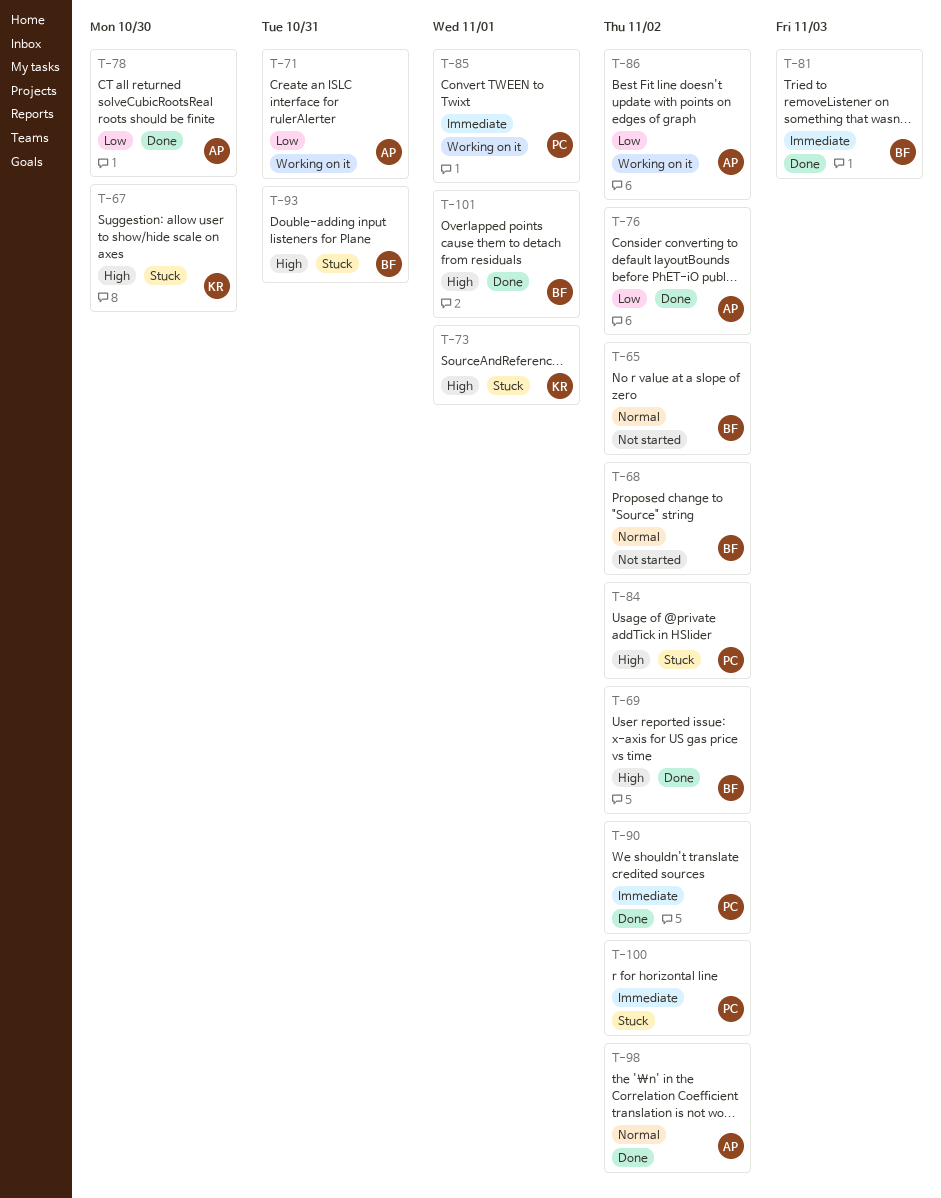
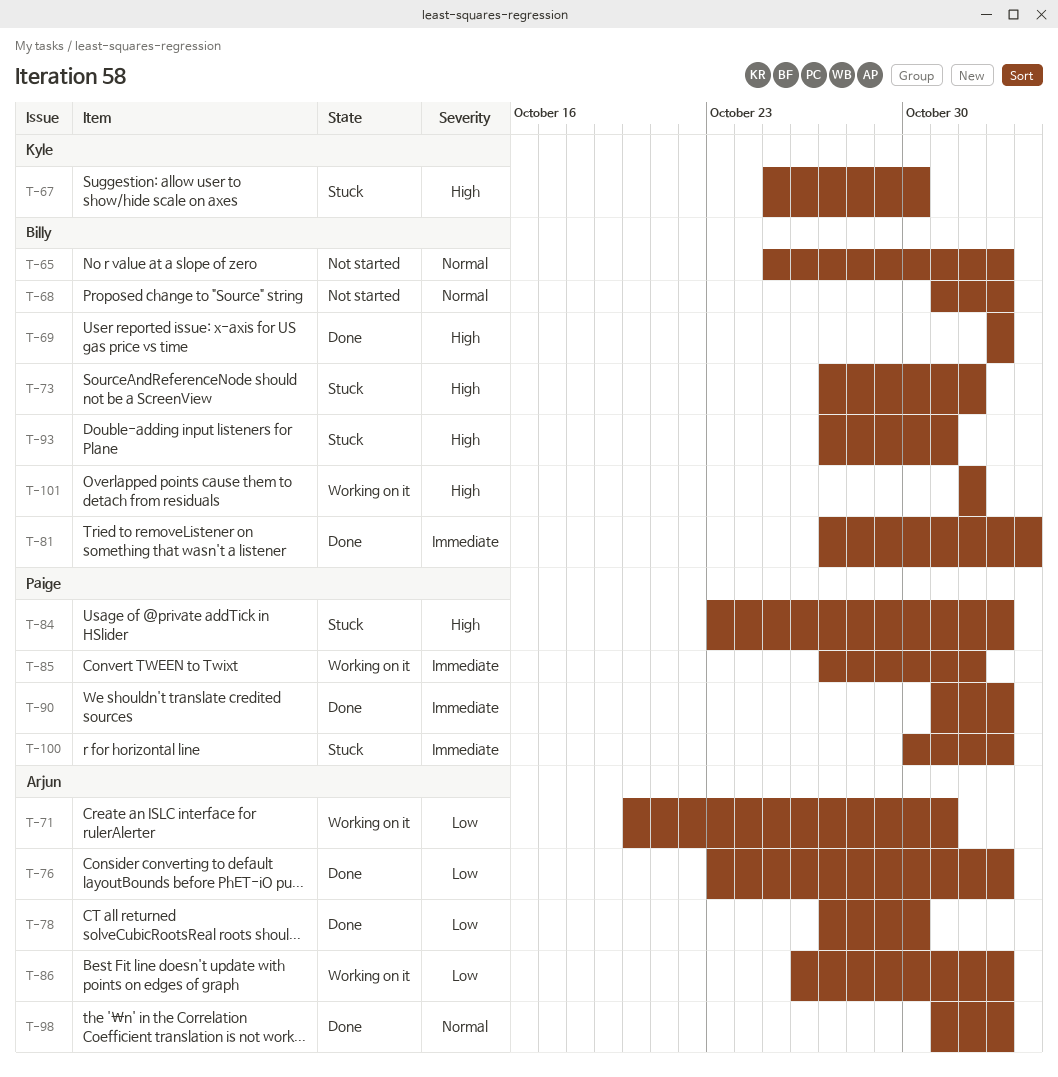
T-73, owner: Kyle -> Billy
T-101, status: Done -> Working on it

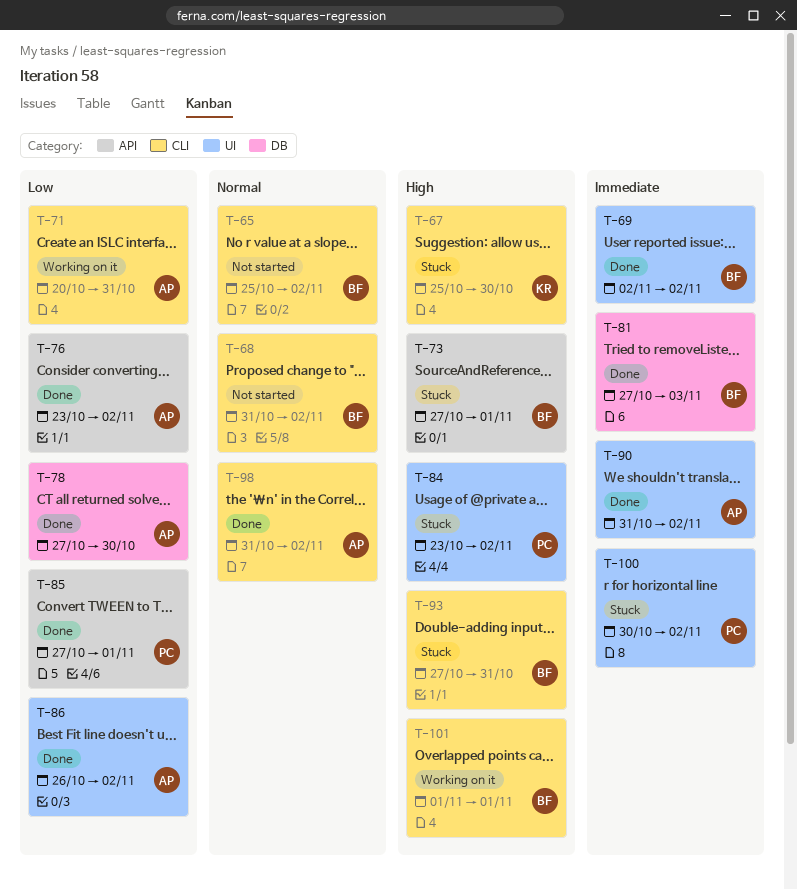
T-69, priority: High -> Immediate
T-85, status: Working on it -> Done
T-85, priority: Immediate -> Low
T-86, status: Working on it -> Done
T-90, owner: Paige -> Arjun

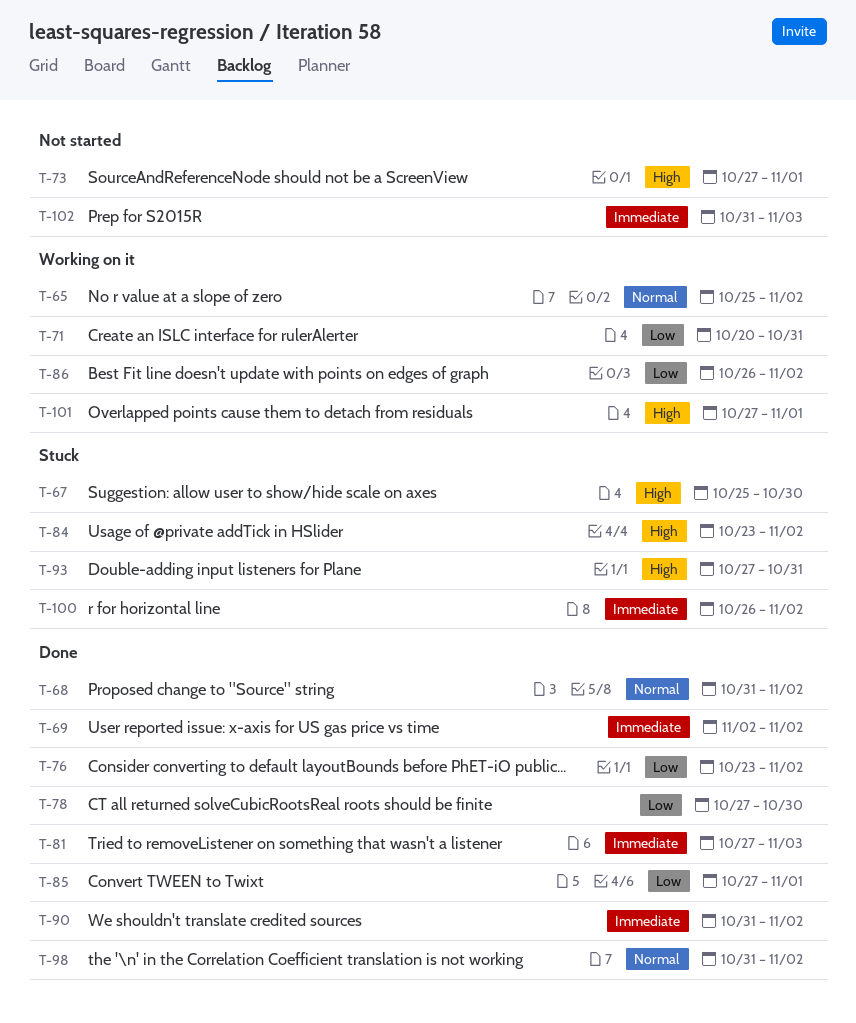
T-65, status: Not started -> Working on it
T-68, status: Not started -> Done
T-73, status: Stuck -> Not started
T-86, status: Done -> Working on it
T-100, start: Oct 30 -> Oct 26
T-101, start: Nov 1 -> Oct 27
T-102: none -> present

